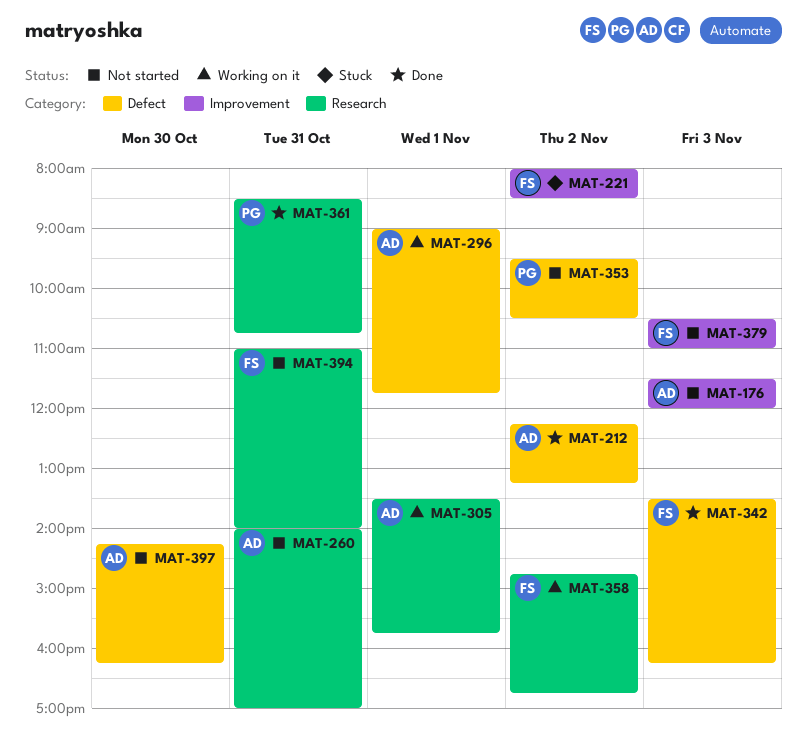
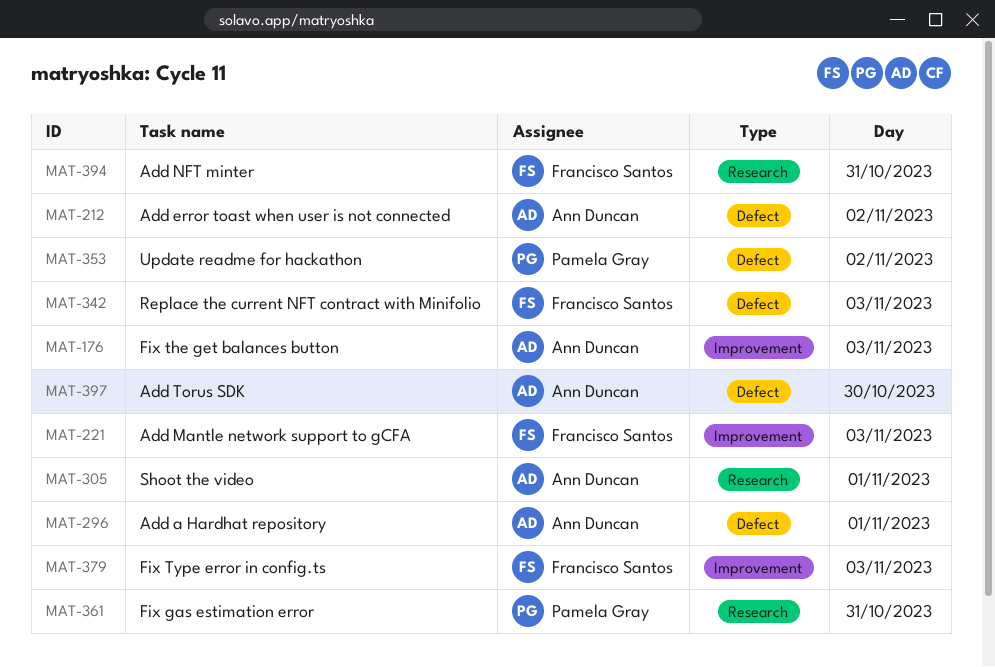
MAT-221, day: Nov 2 -> Nov 3
MAT-260: present -> none
MAT-358: present -> none

